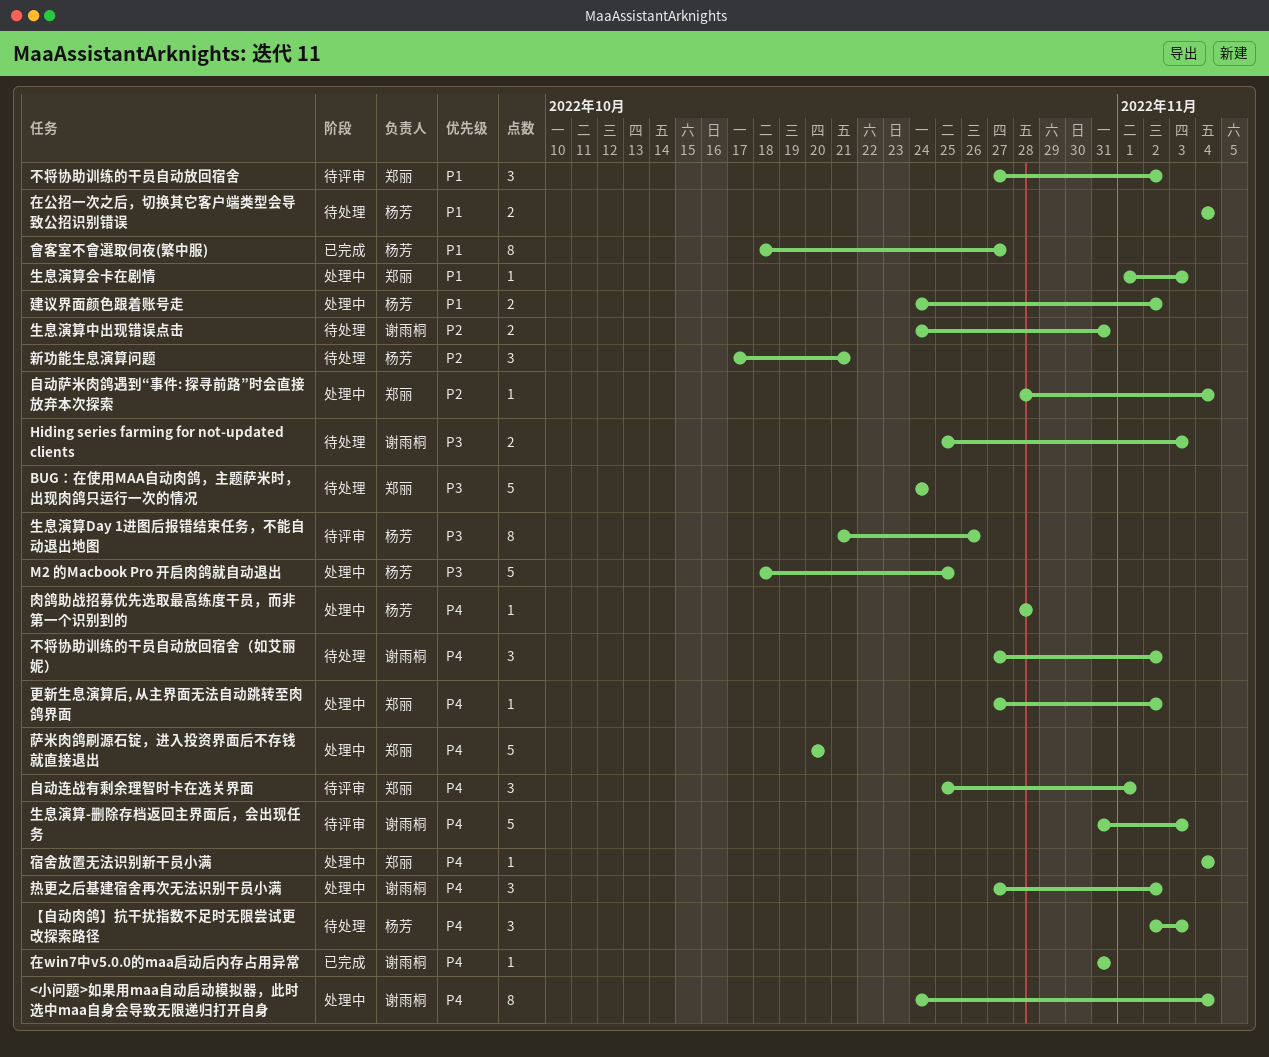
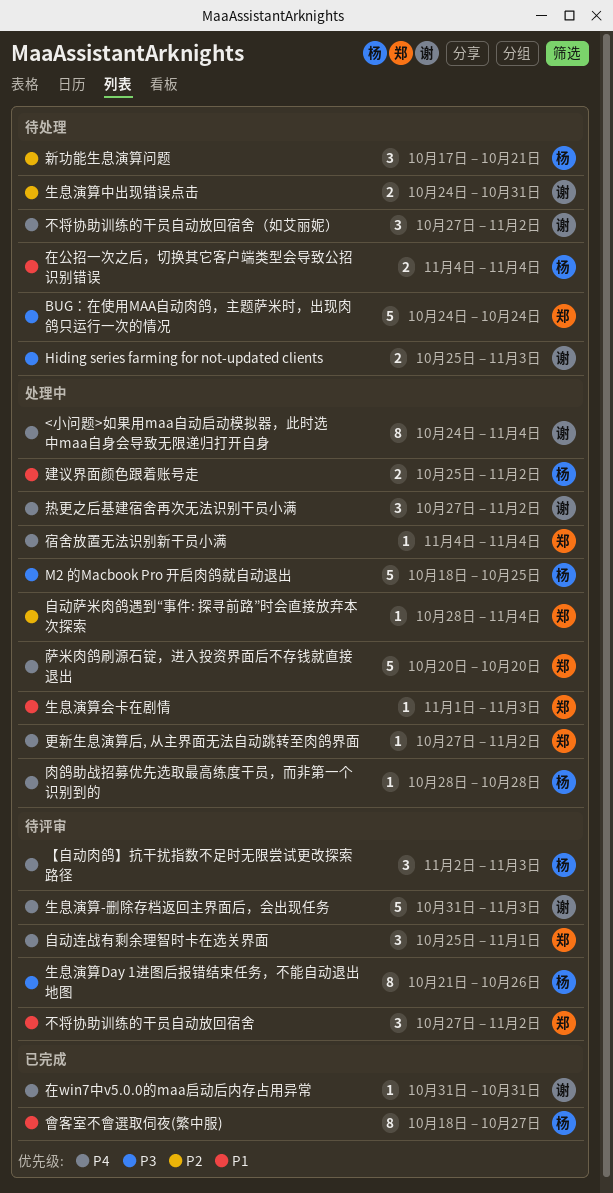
【自动肉鸽】抗干扰指数不足时无限尝试更改探索路径, status: 待处理 -> 待评审
建议界面颜色跟着账号走, start: Oct 24 -> Oct 25

